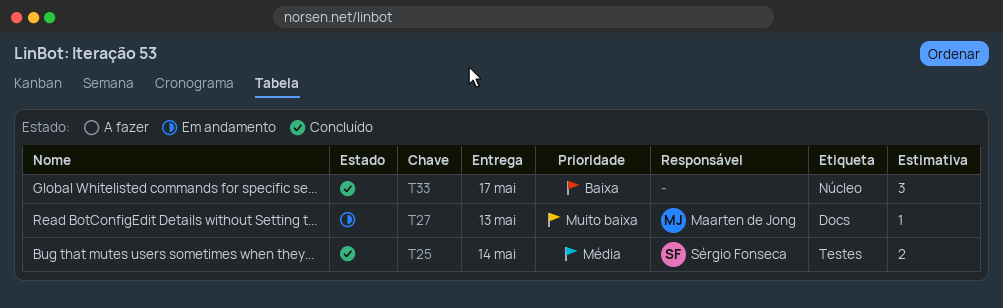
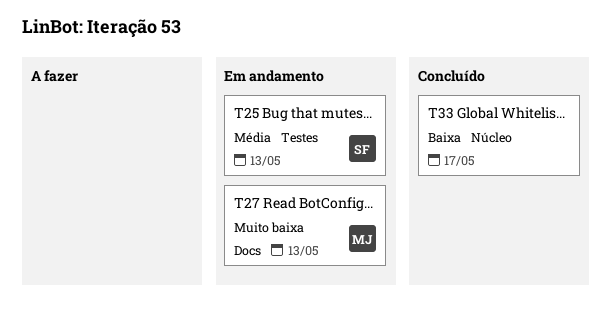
T25, status: Concluído -> Em andamento
T25, due: May 14 -> May 13

